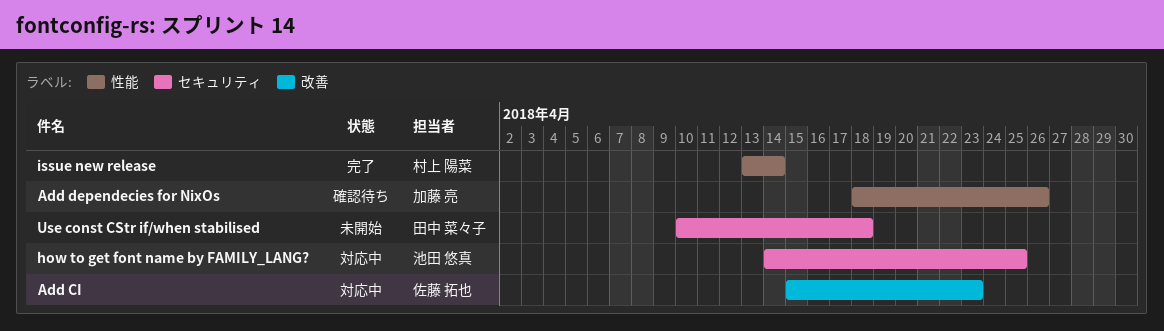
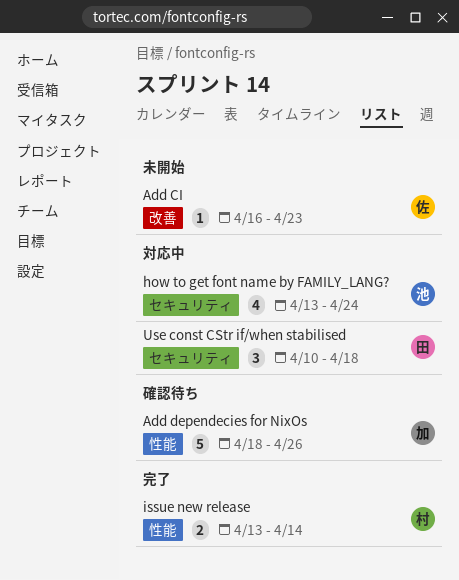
Add CI, status: 対応中 -> 未開始
Add CI, start: Apr 15 -> Apr 16
how to get font name by FAMILY_LANG?, start: Apr 14 -> Apr 13
how to get font name by FAMILY_LANG?, due: Apr 25 -> Apr 24
Use const CStr if/when stabilised, status: 未開始 -> 対応中

